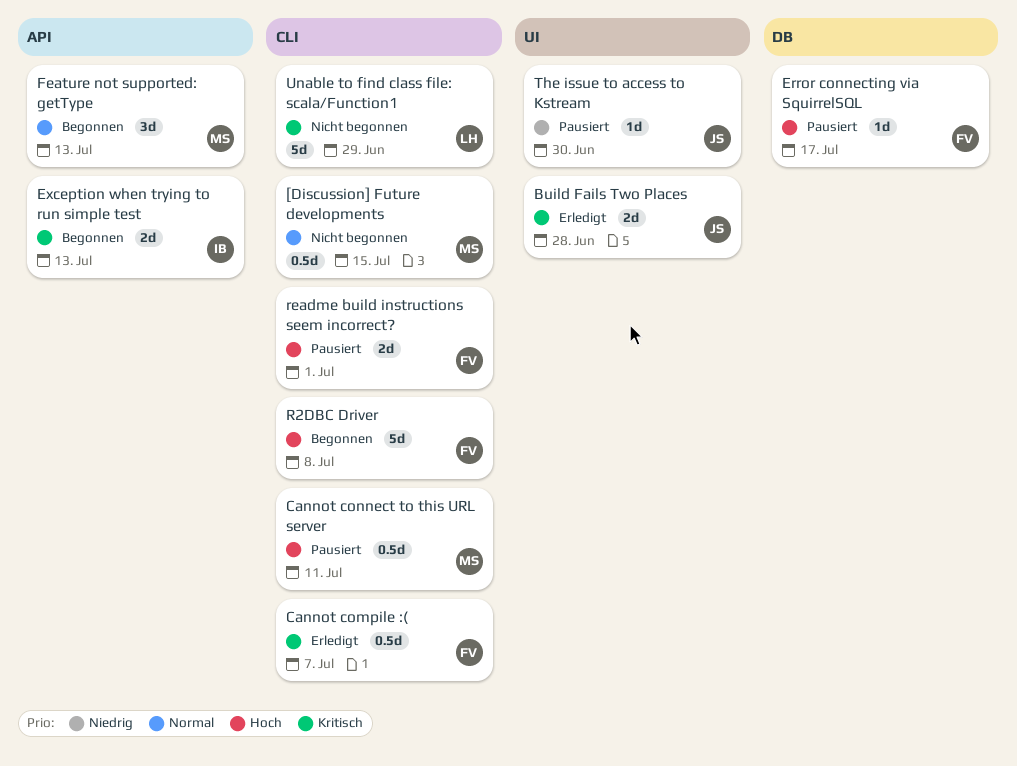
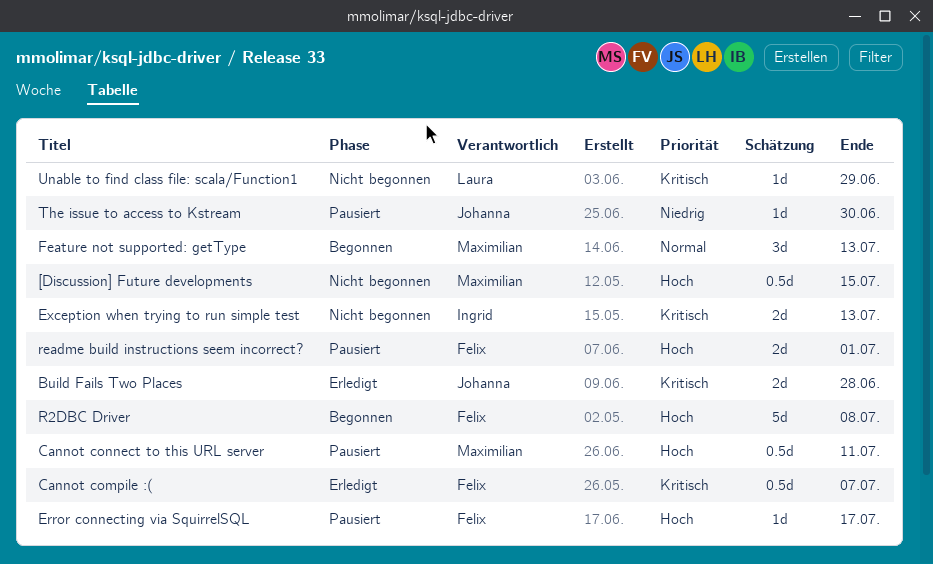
[Discussion] Future developments, priority: Normal -> Hoch
Exception when trying to run simple test, status: Begonnen -> Nicht begonnen
Unable to find class file: scala/Function1, estimate: 5d -> 1d

